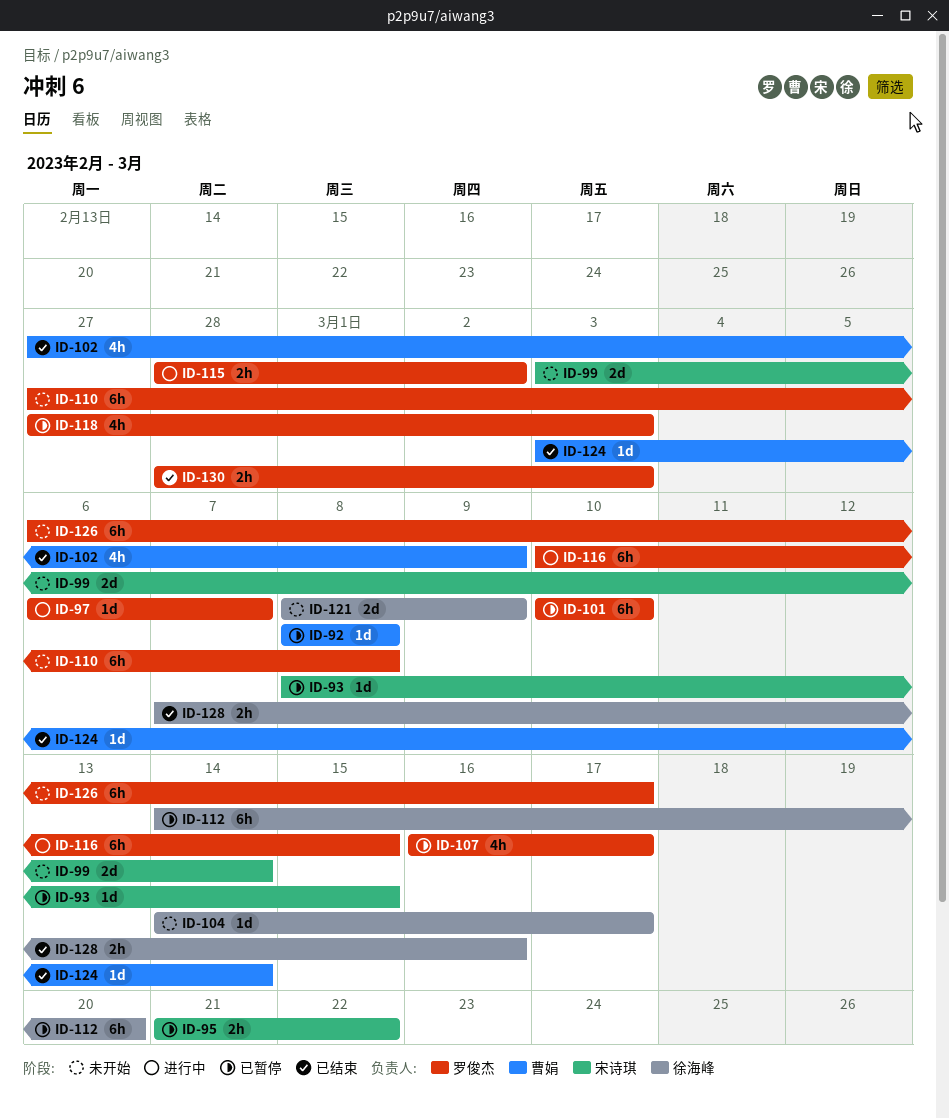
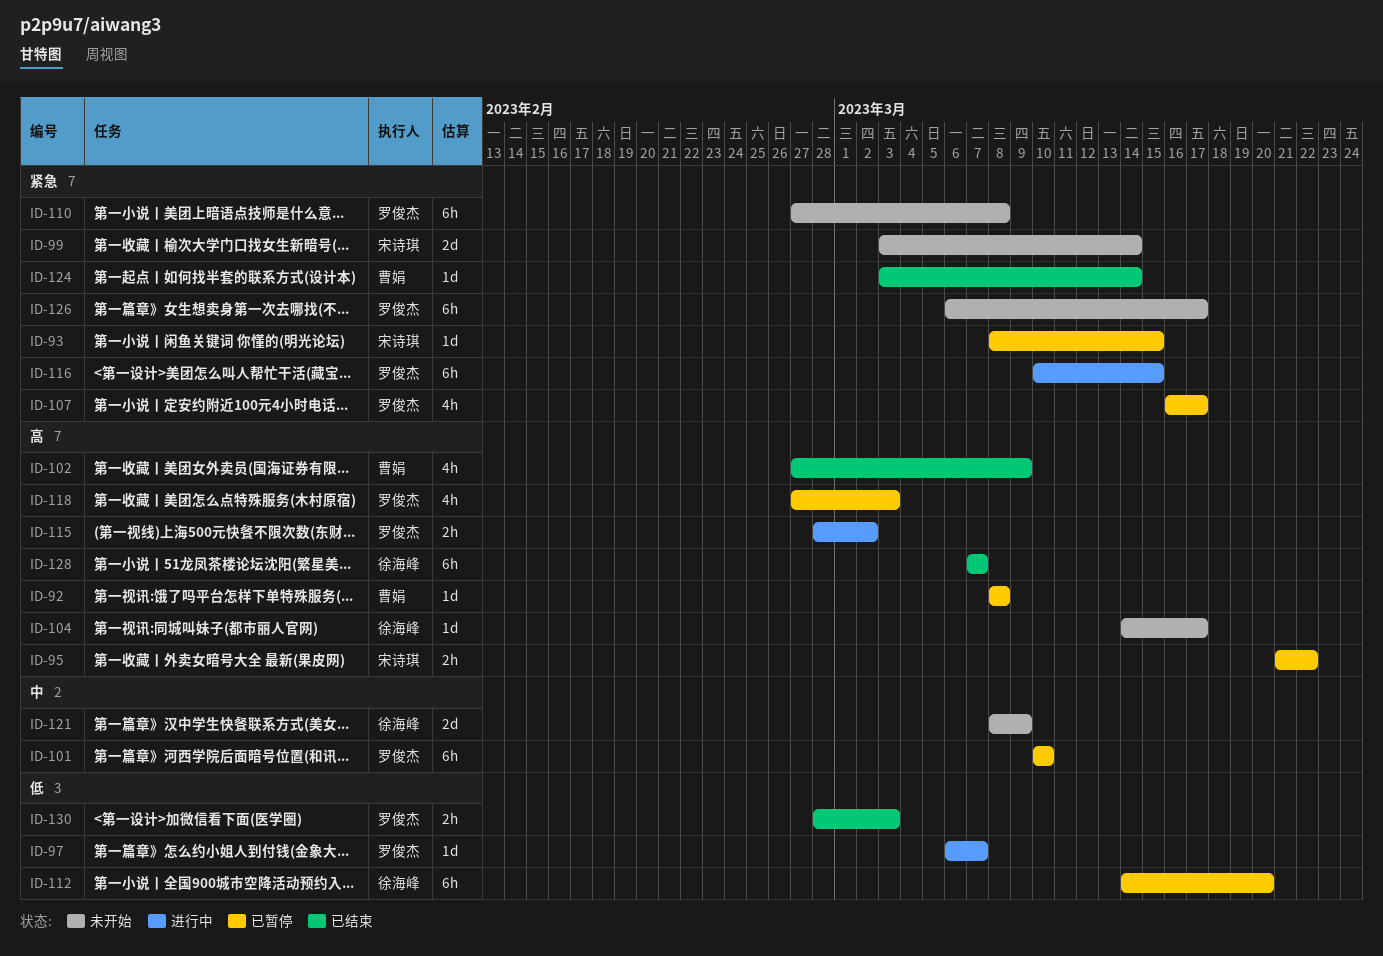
ID-128, estimate: 2h -> 6h
ID-128, due: Mar 16 -> Mar 7

